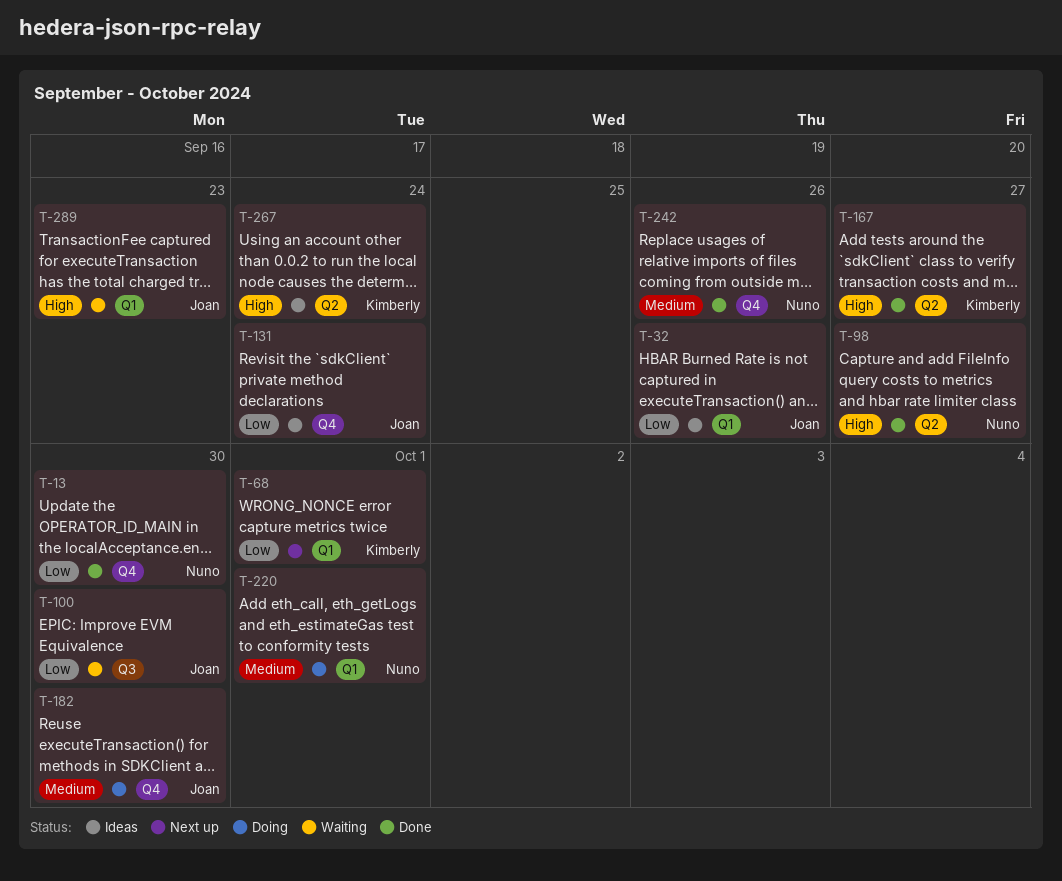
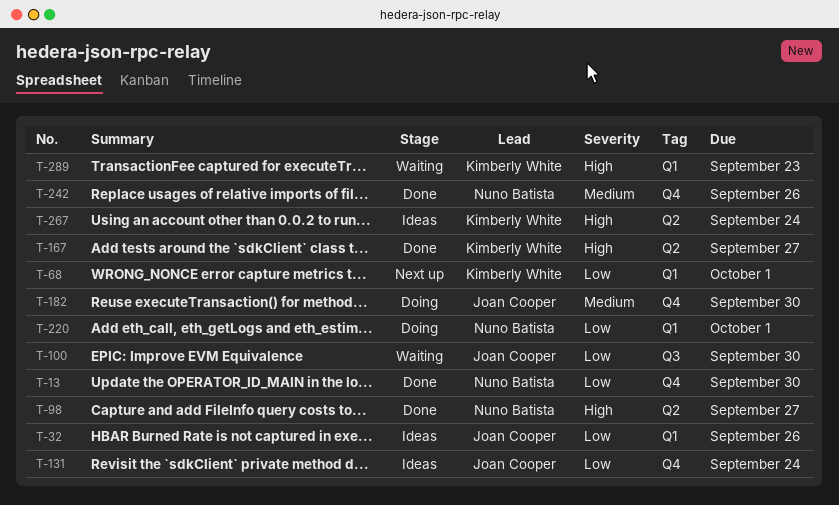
T-220, priority: Medium -> Low
T-289, owner: Joan Cooper -> Kimberly White

